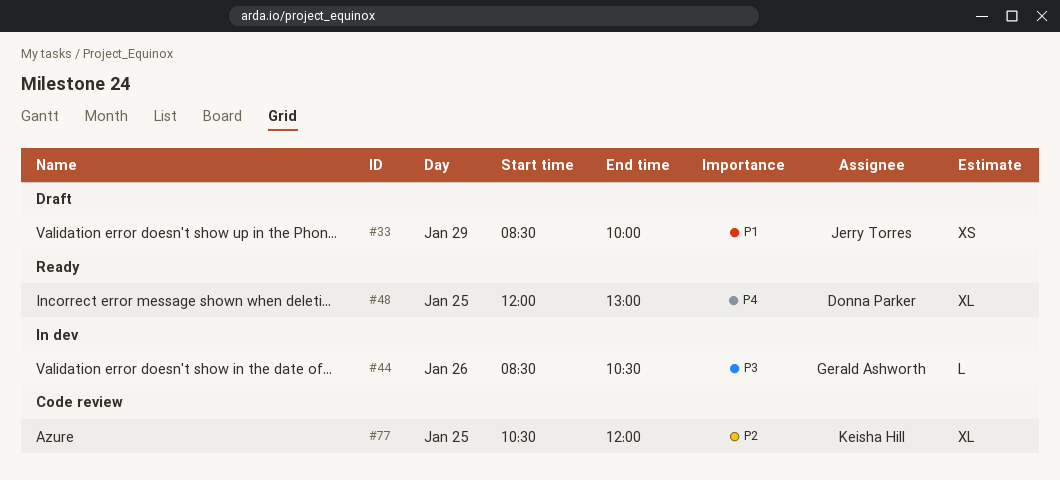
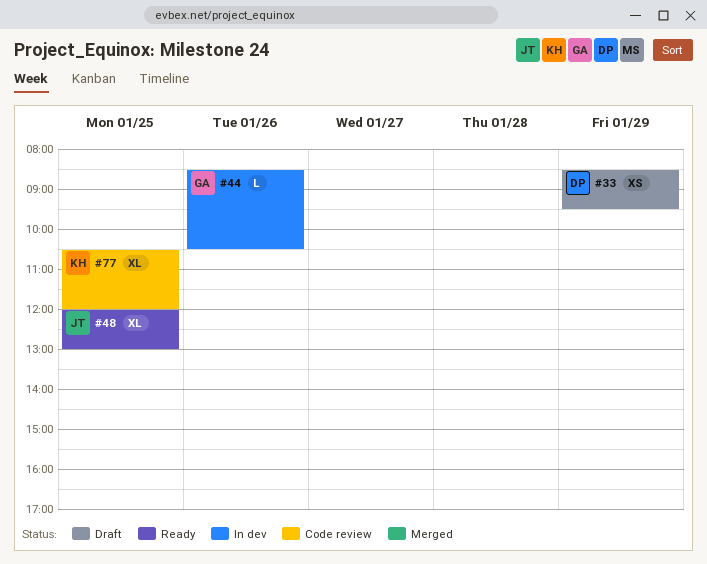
#33, owner: Jerry Torres -> Donna Parker
#33, ends: 10:00 -> 09:30
#48, owner: Donna Parker -> Jerry Torres

